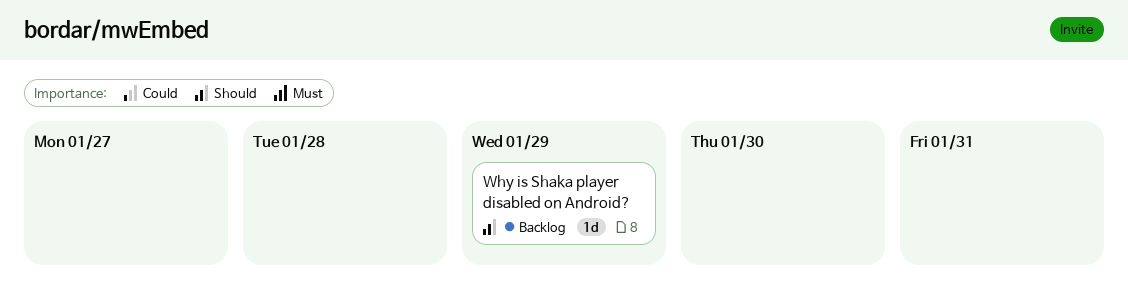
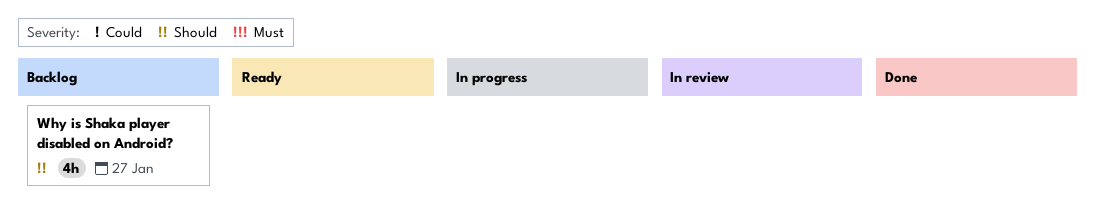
Why is Shaka player disabled on Android?, estimate: 1d -> 4h
Why is Shaka player disabled on Android?, due: Jan 29 -> Jan 27

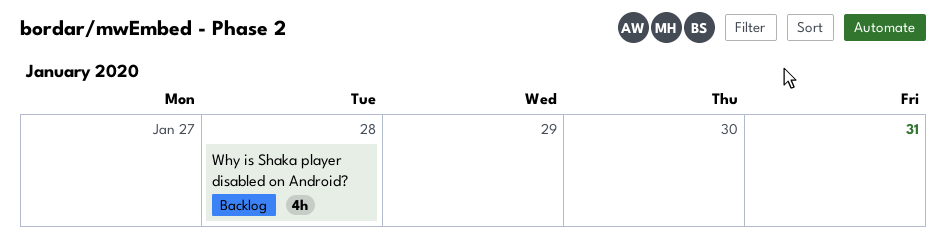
Why is Shaka player disabled on Android?, due: Jan 27 -> Jan 28

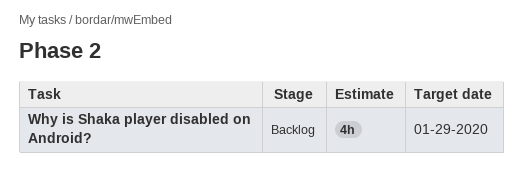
Why is Shaka player disabled on Android?, due: Jan 28 -> Jan 29

